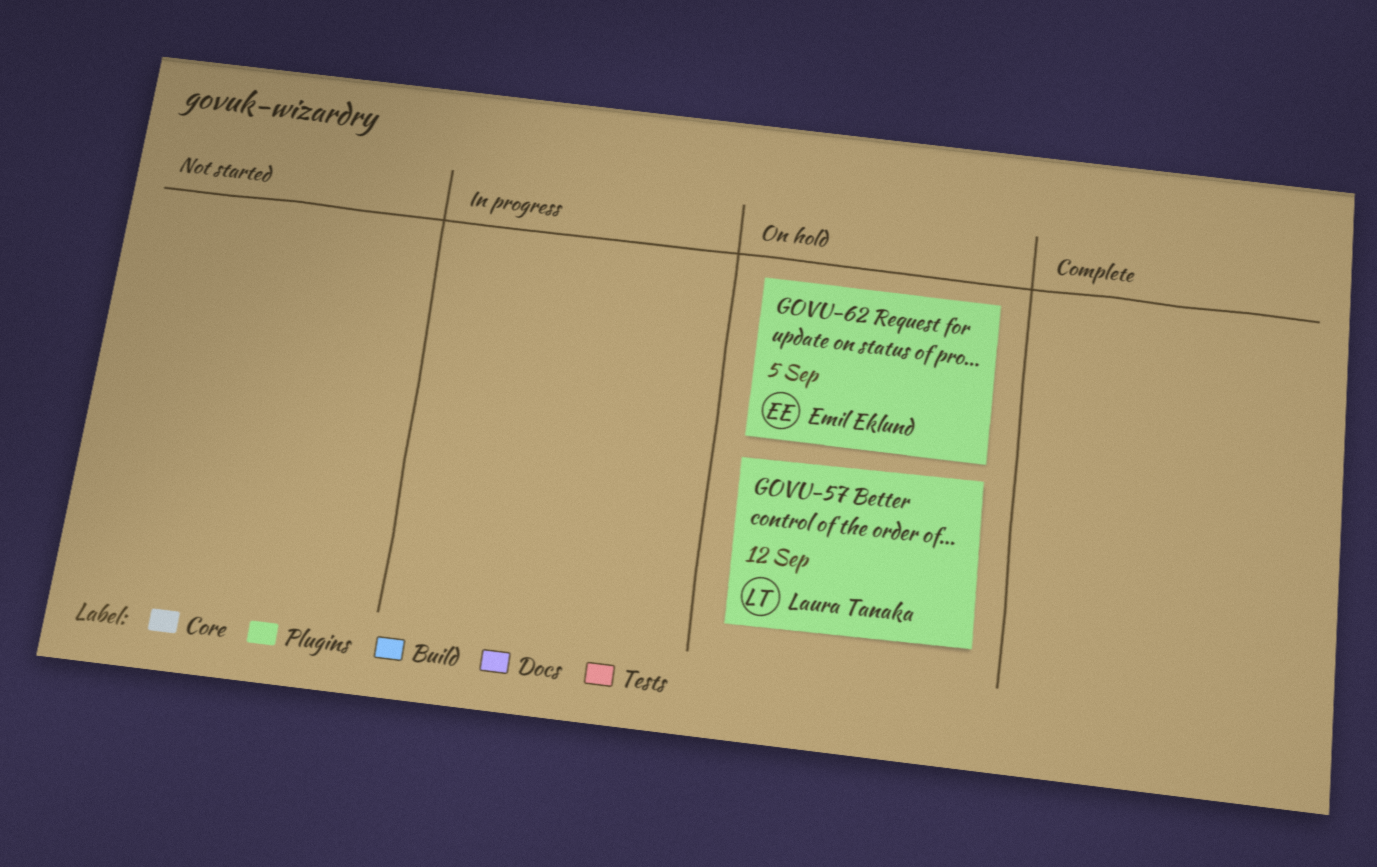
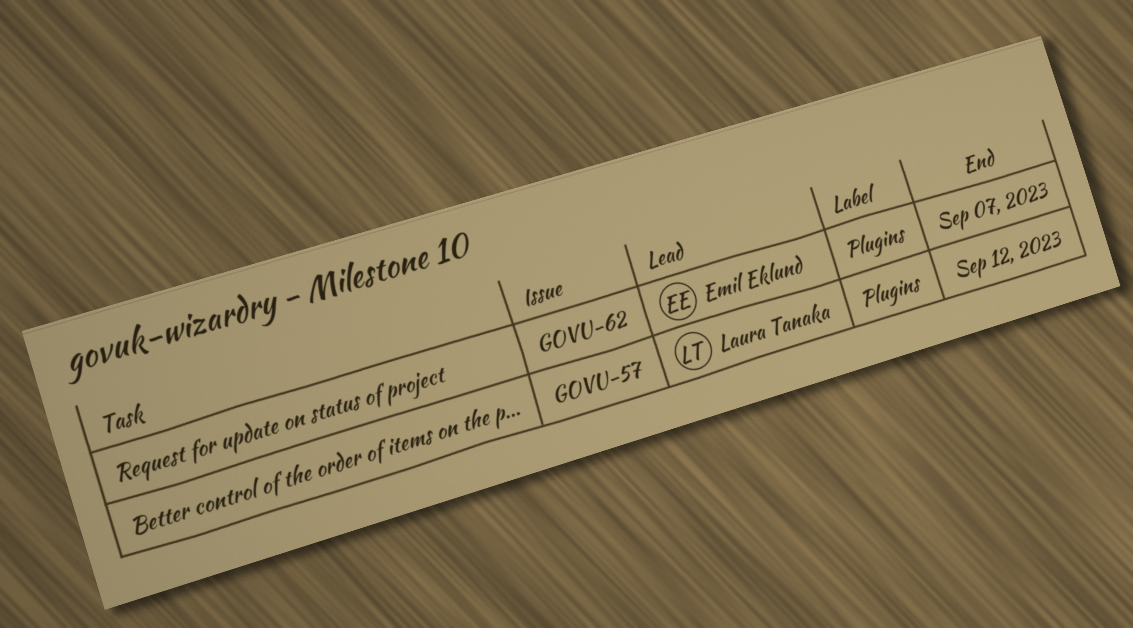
GOVU-62, due: Sep 5 -> Sep 7

